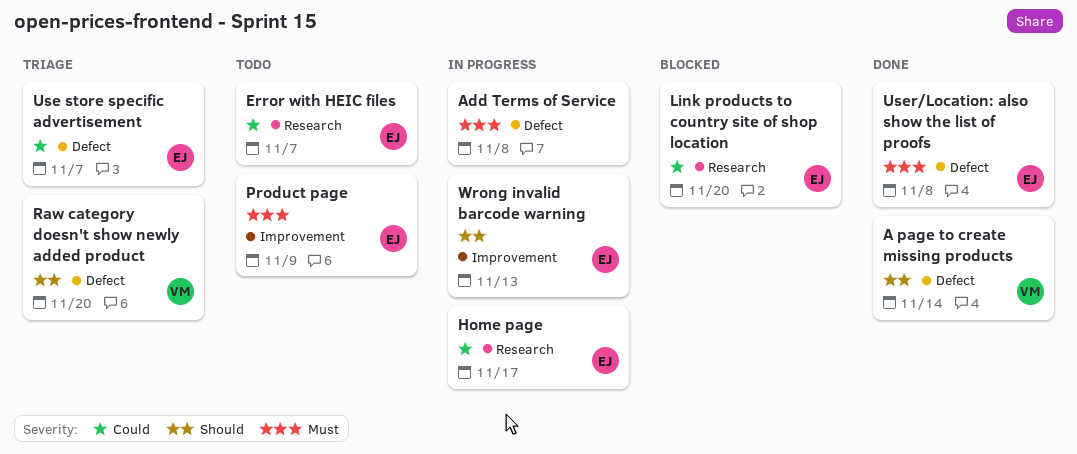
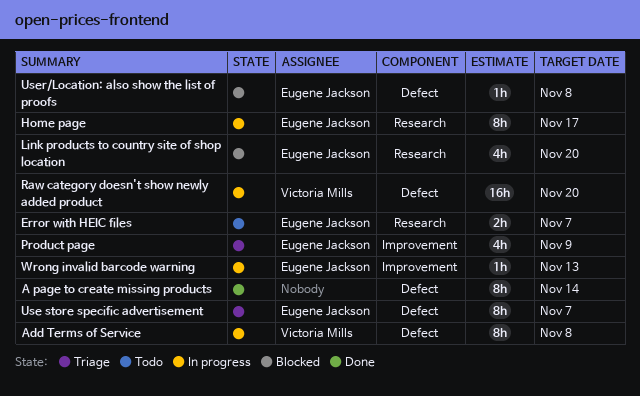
A page to create missing products, owner: Victoria Mills -> none
Add Terms of Service, owner: none -> Victoria Mills
Product page, status: Todo -> Triage
Raw category doesn't show newly added product, status: Triage -> In progress
User/Location: also show the list of proofs, status: Done -> Blocked

